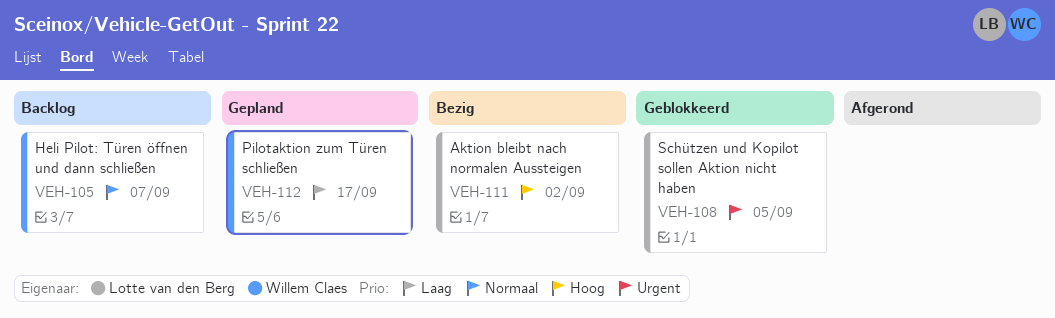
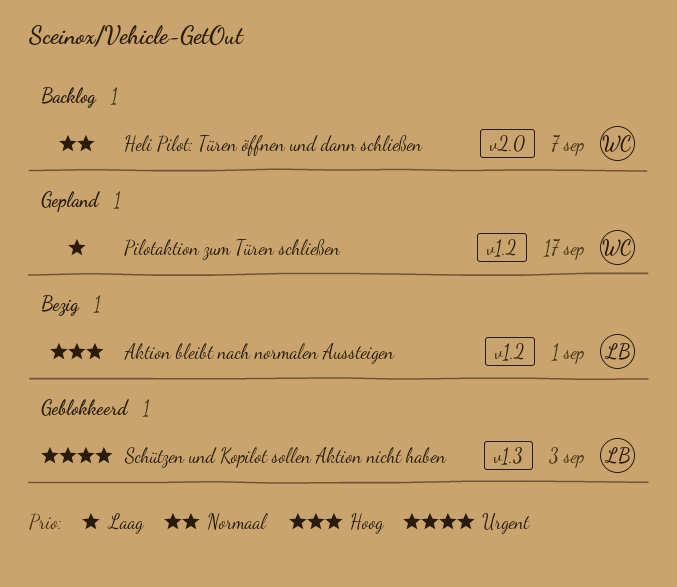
Aktion bleibt nach normalen Aussteigen, due: Sep 2 -> Sep 1
Schützen und Kopilot sollen Aktion nicht haben, due: Sep 5 -> Sep 3

